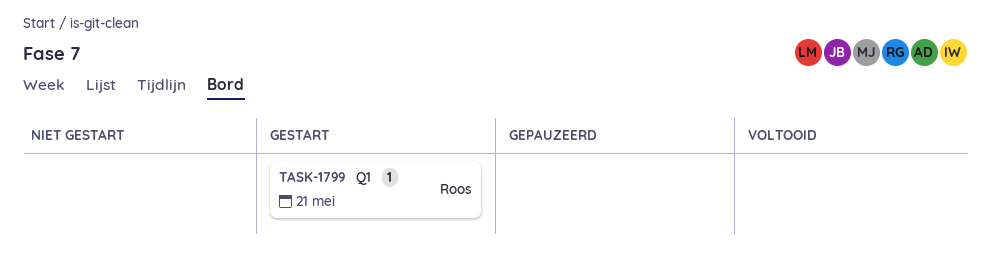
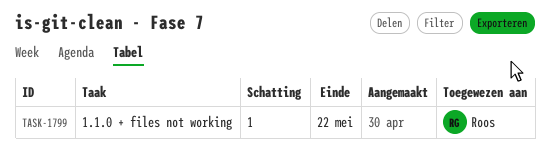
TASK-1799, due: May 21 -> May 22

